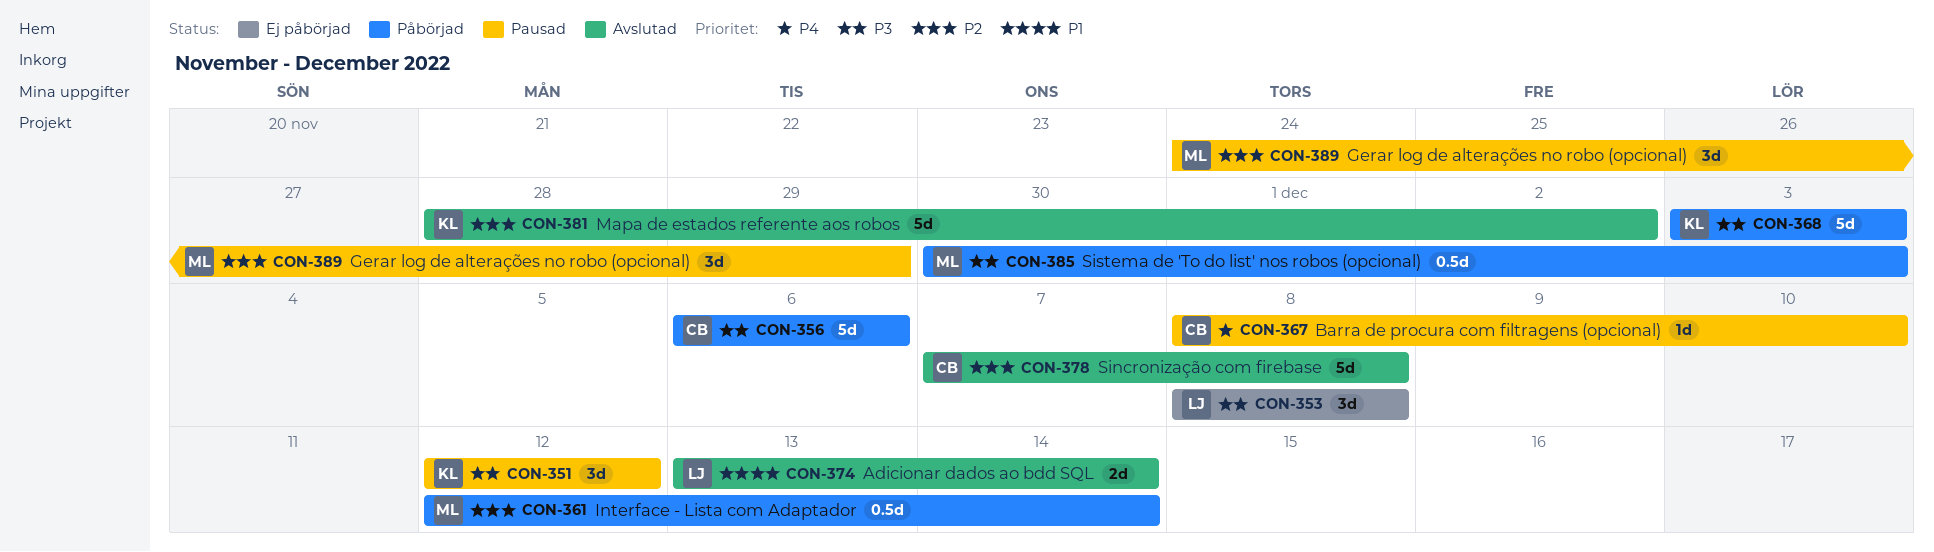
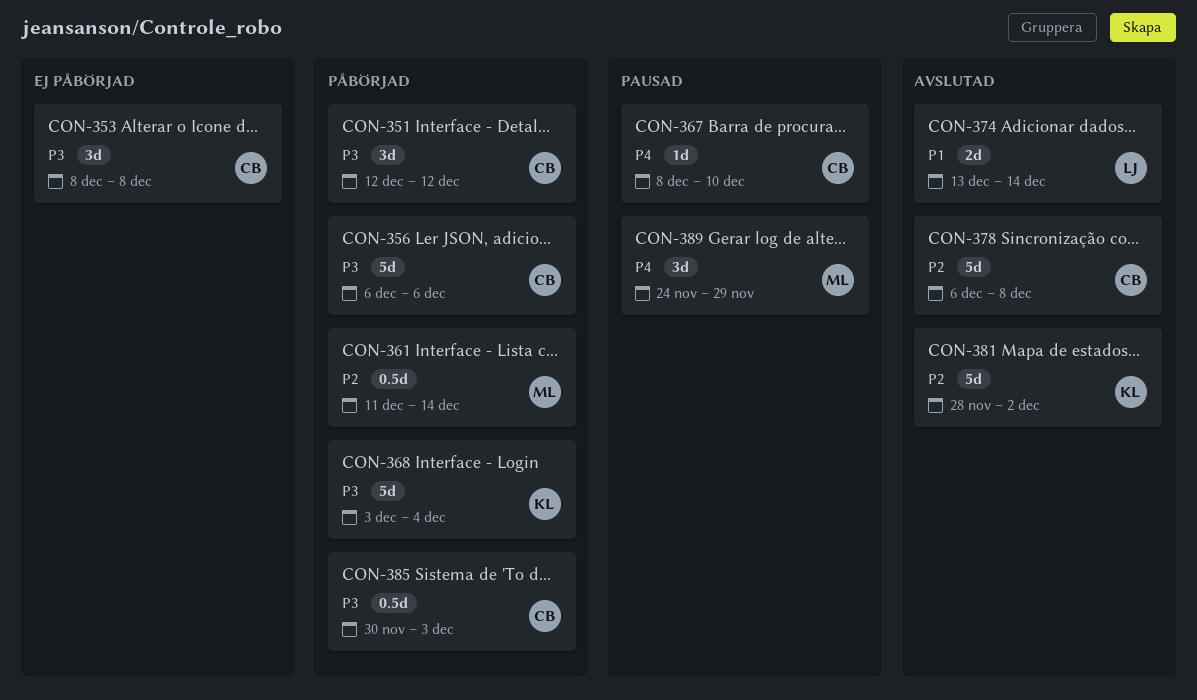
CON-351, status: Pausad -> Påbörjad
CON-351, owner: KL -> CB
CON-353, owner: LJ -> CB
CON-361, start: Dec 12 -> Dec 11
CON-368, due: Dec 3 -> Dec 4
CON-378, start: Dec 7 -> Dec 6
CON-385, owner: ML -> CB
CON-389, priority: P2 -> P4

